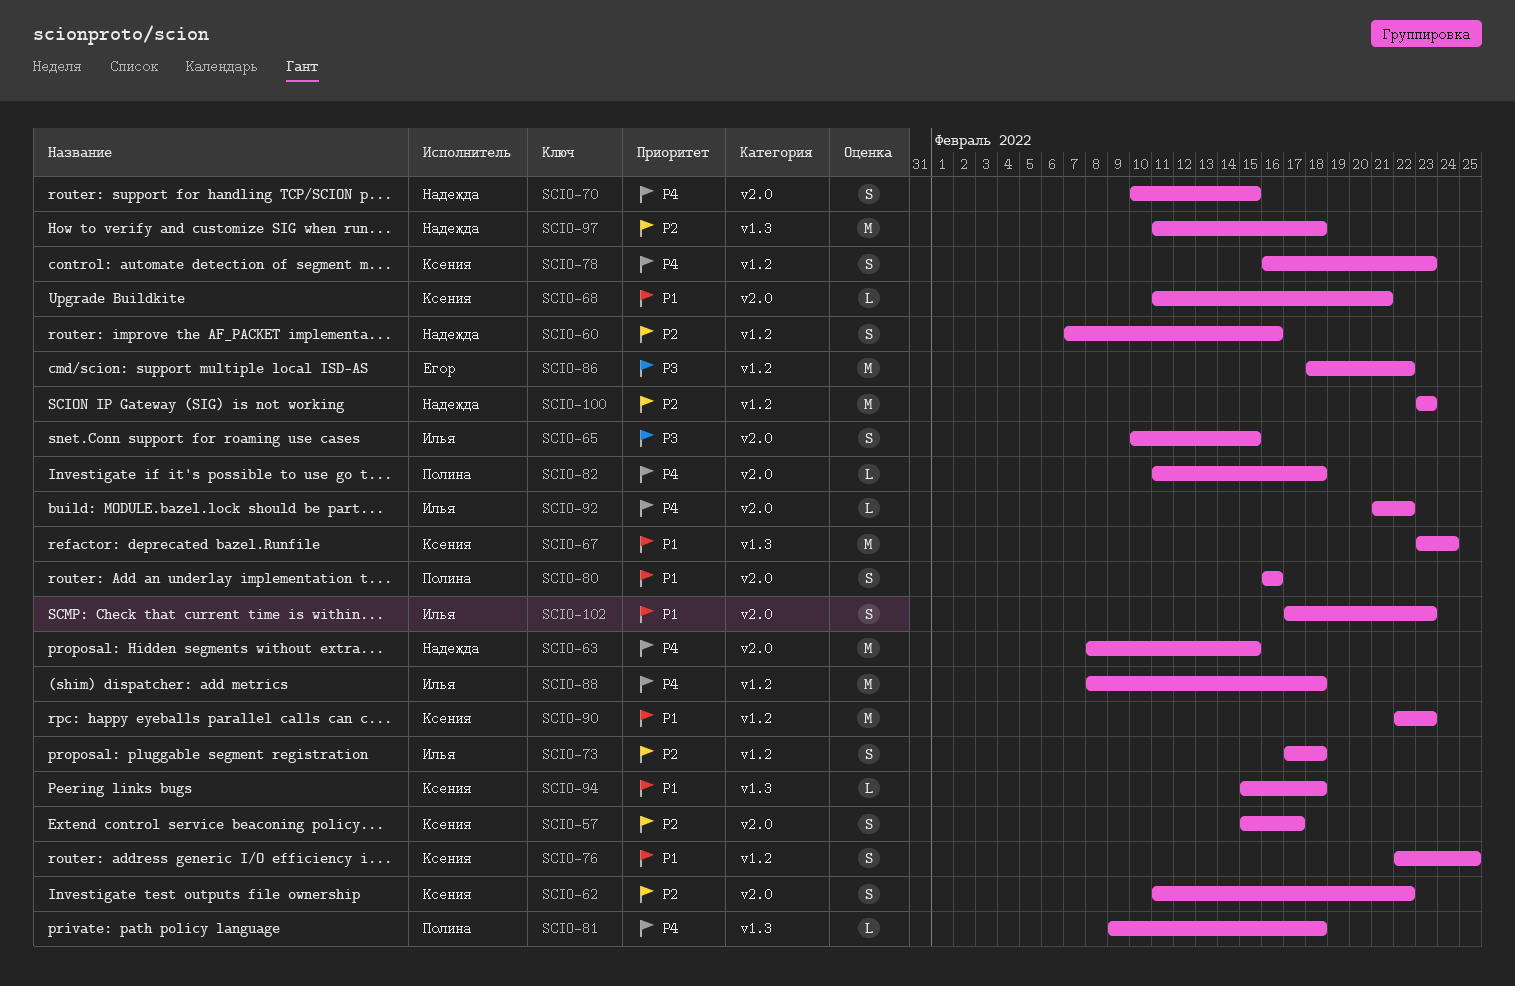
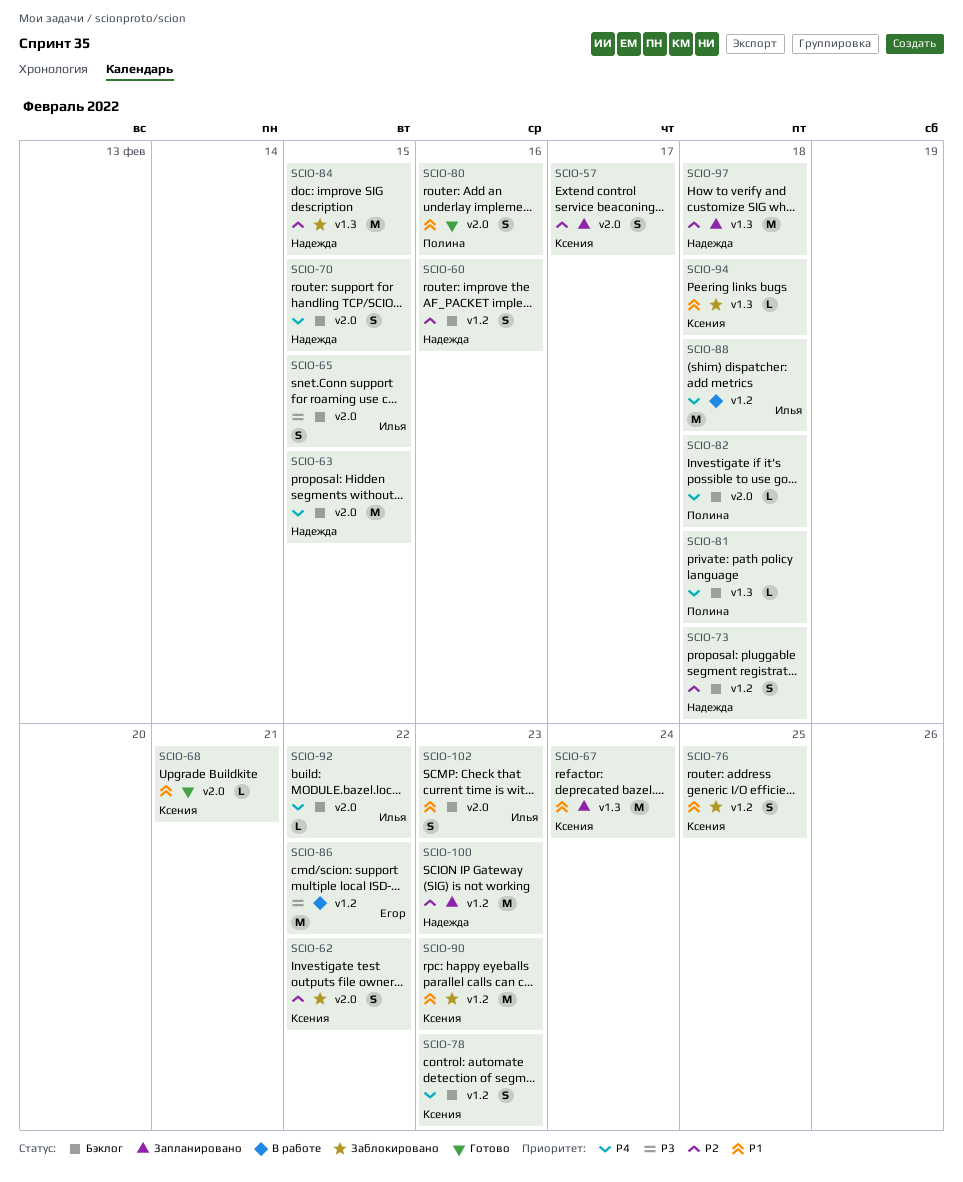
SCIO-73, owner: Илья -> Надежда
SCIO-84: none -> present

